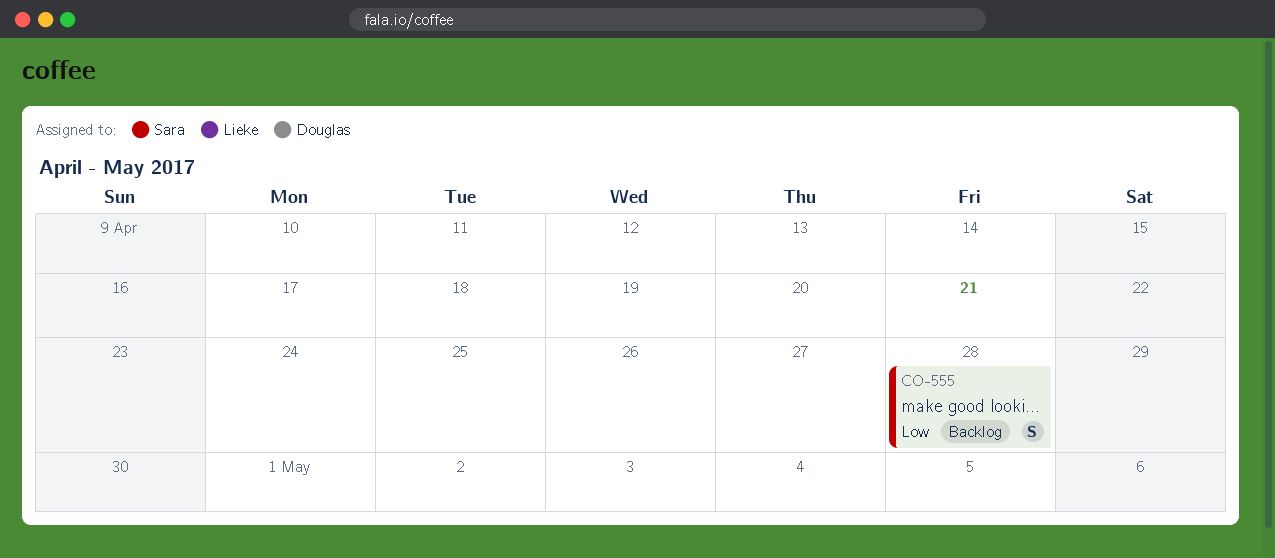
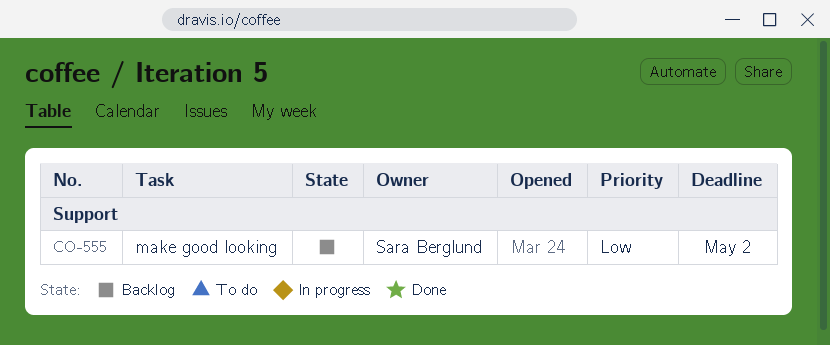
CO-555, due: Apr 28 -> May 2

